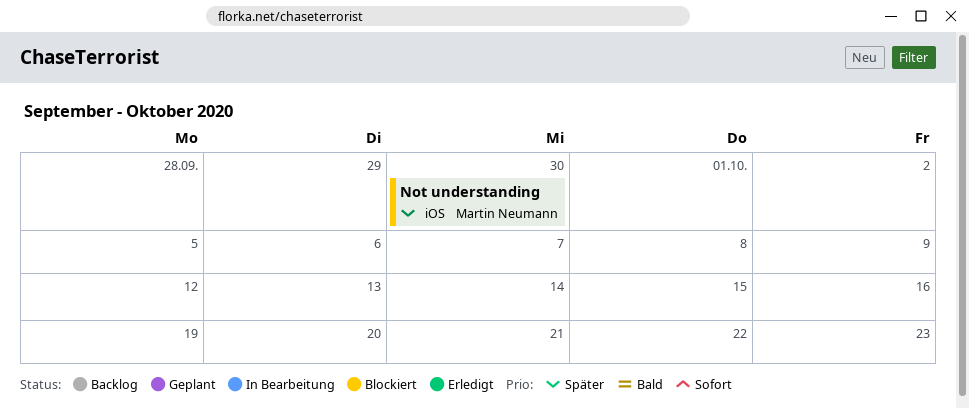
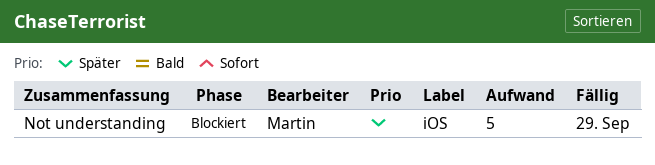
Not understanding, due: Sep 30 -> Sep 29

